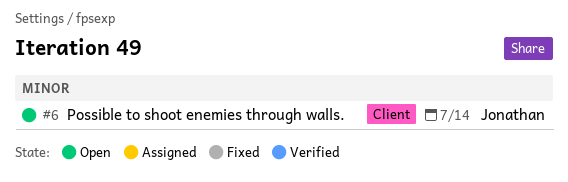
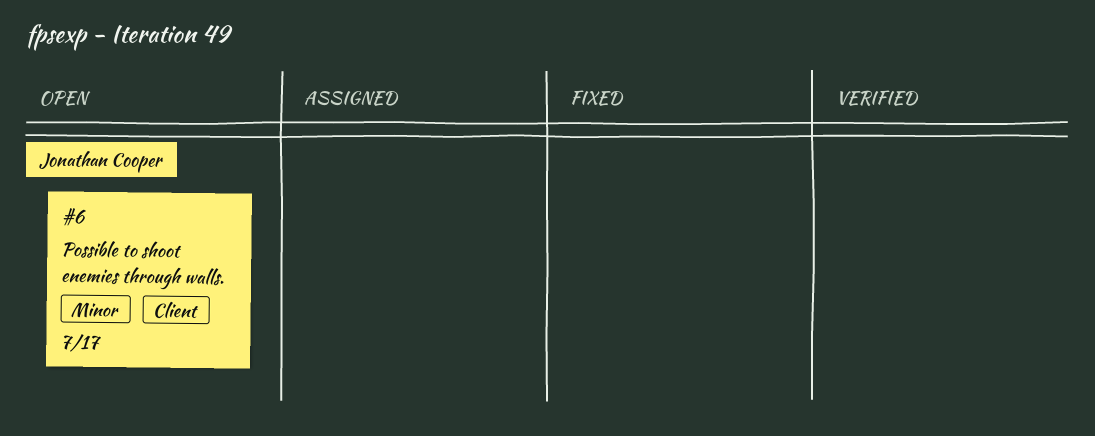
#6, due: Jul 14 -> Jul 17

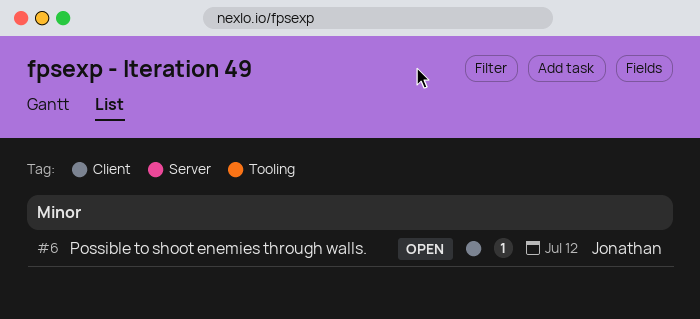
#6, due: Jul 17 -> Jul 12

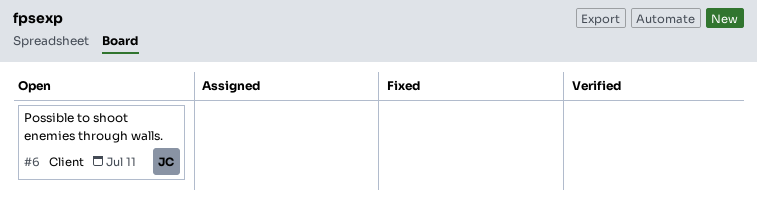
#6, due: Jul 12 -> Jul 11

